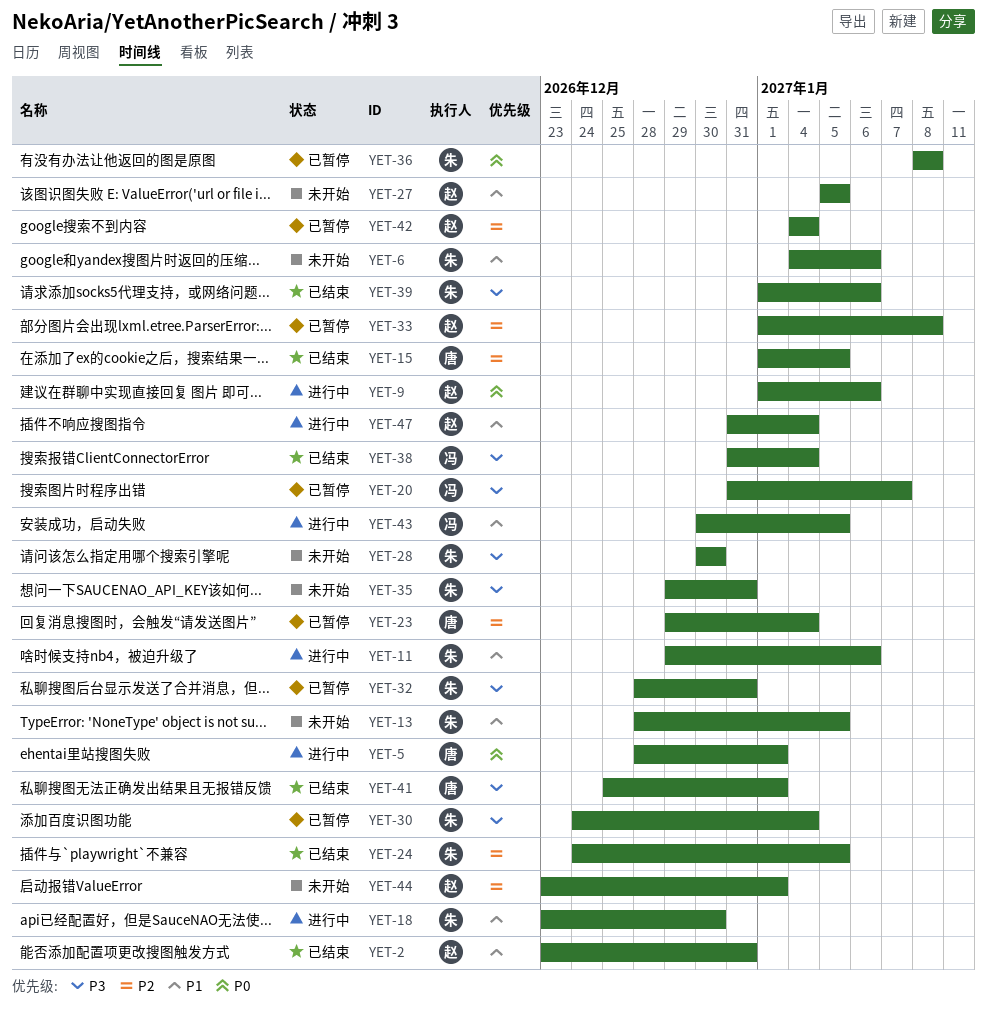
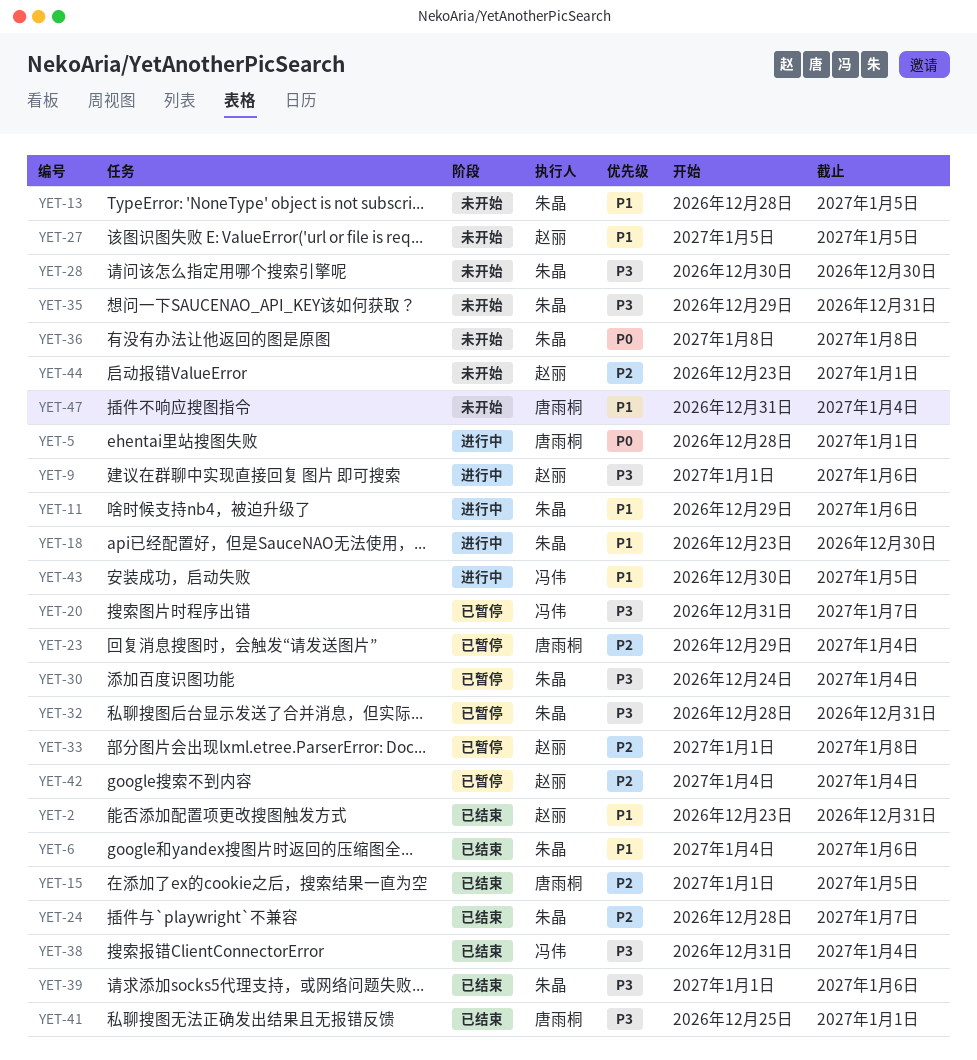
YET-6, status: 未开始 -> 已结束
YET-9, priority: P0 -> P3
YET-24, start: Dec 24 -> Dec 28
YET-24, due: Jan 5 -> Jan 7
YET-36, status: 已暂停 -> 未开始
YET-47, status: 进行中 -> 未开始
YET-47, owner: 赵丽 -> 唐雨桐

